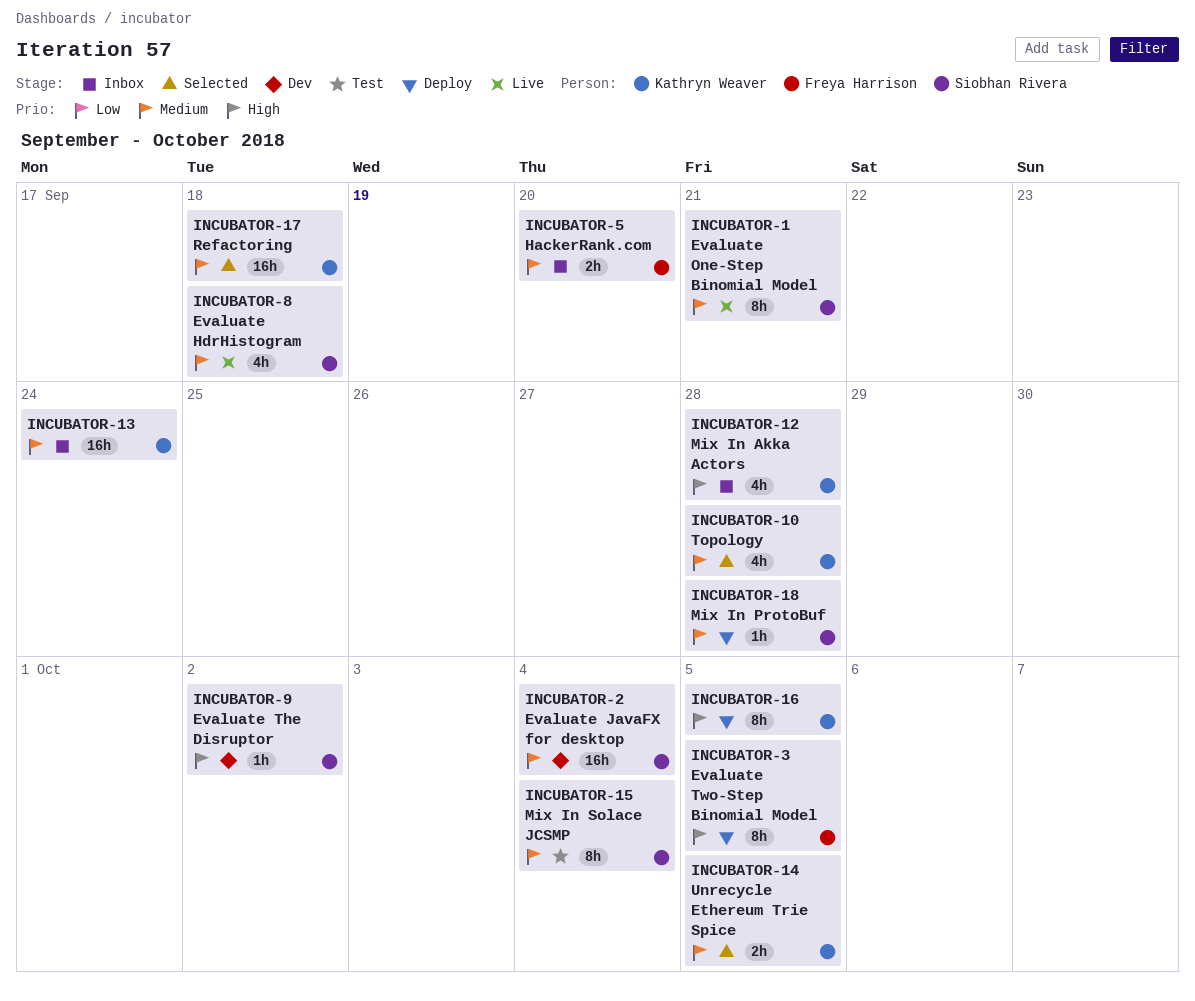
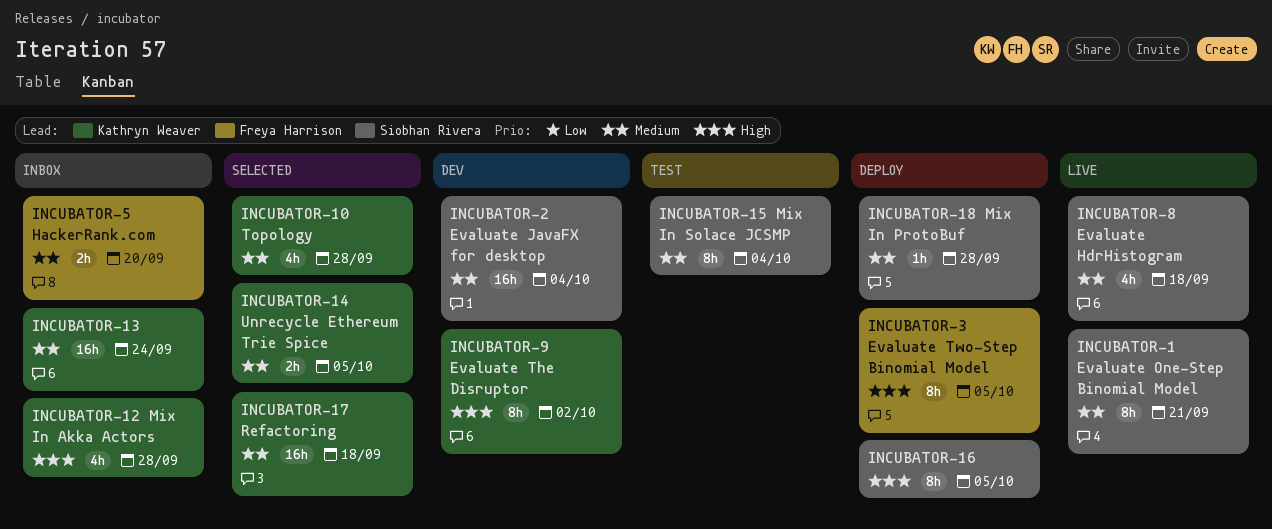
INCUBATOR-16, owner: Kathryn Weaver -> Siobhan Rivera
INCUBATOR-9 Evaluate The Disruptor, owner: Siobhan Rivera -> Kathryn Weaver
INCUBATOR-9 Evaluate The Disruptor, estimate: 1h -> 8h

